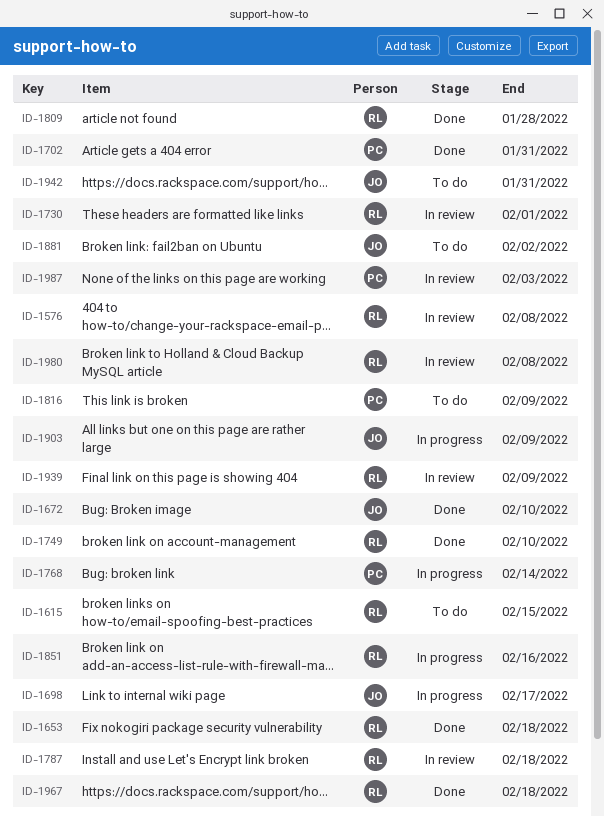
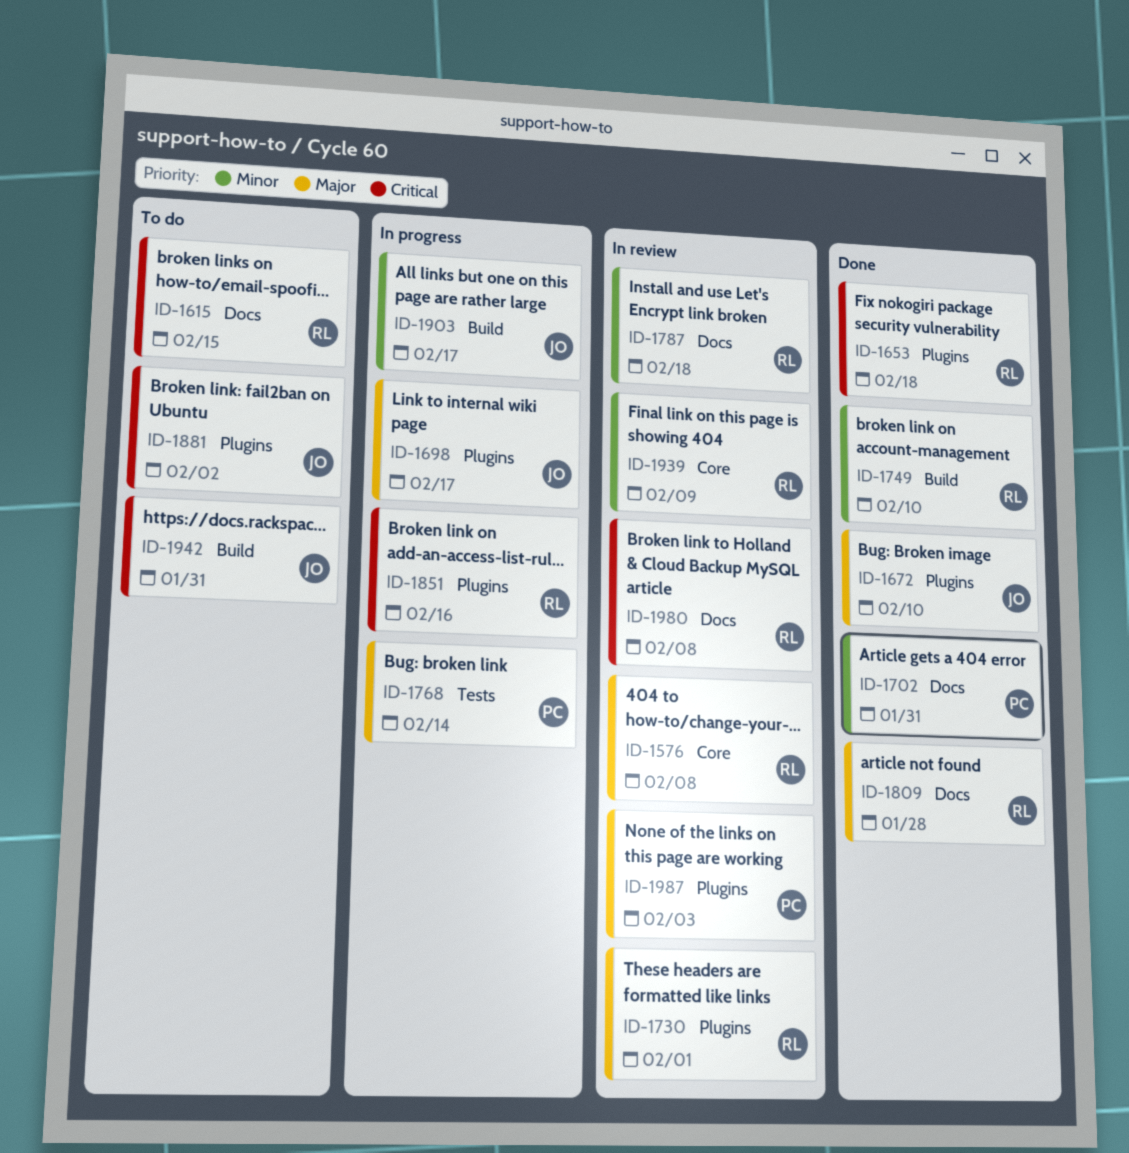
ID-1816: present -> none
ID-1903, due: Feb 9 -> Feb 17
ID-1967: present -> none

